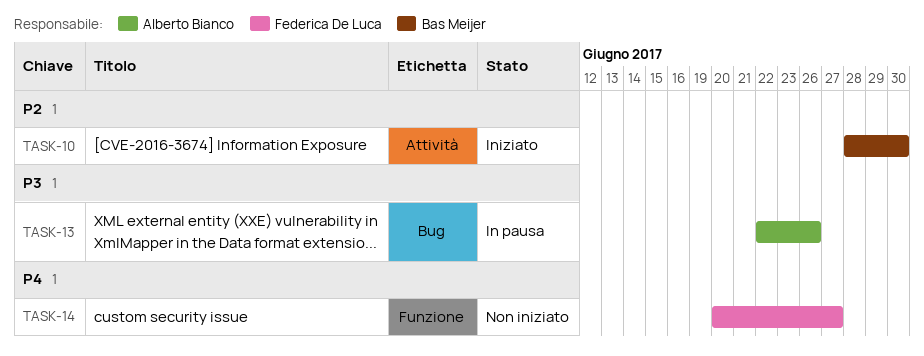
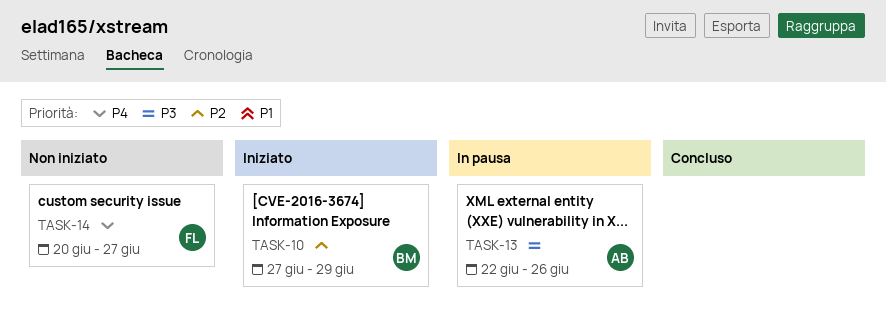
TASK-10, start: Jun 28 -> Jun 27
TASK-10, due: Jun 30 -> Jun 29

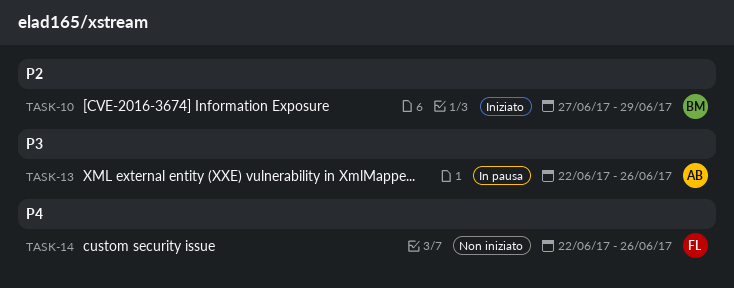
TASK-14, start: Jun 20 -> Jun 22
TASK-14, due: Jun 27 -> Jun 26

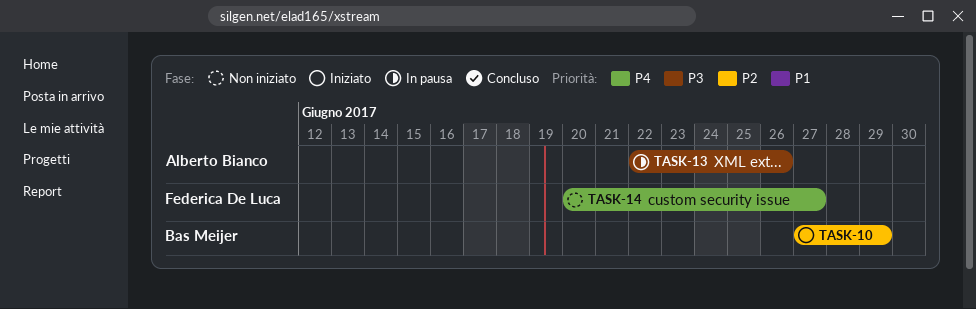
TASK-14, start: Jun 22 -> Jun 20
TASK-14, due: Jun 26 -> Jun 27

